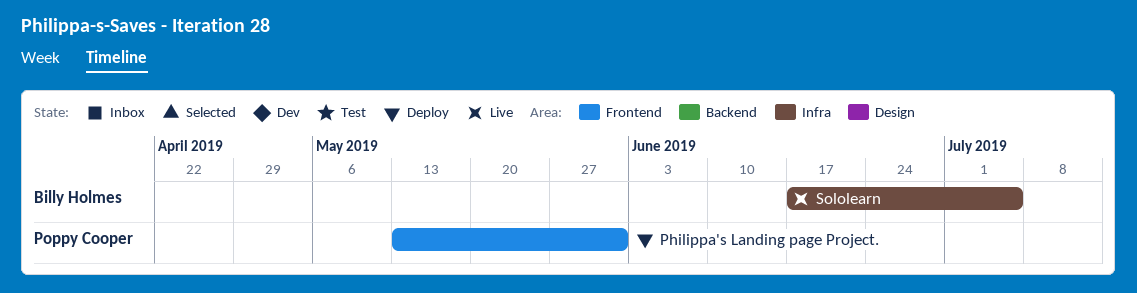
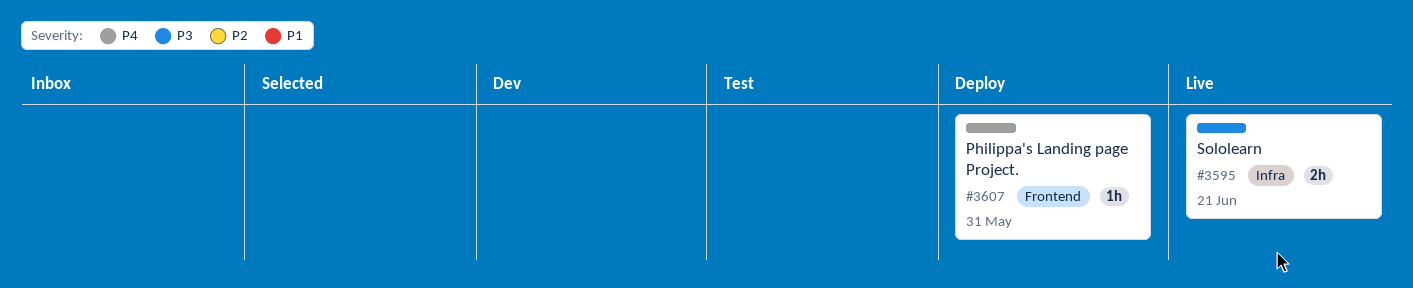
Sololearn, due: Jul 5 -> Jun 21

